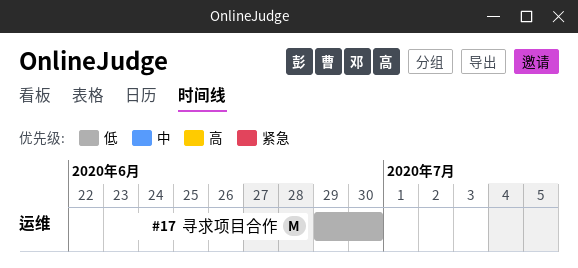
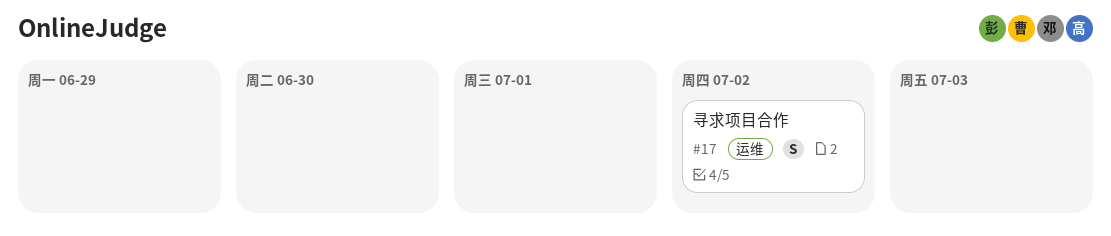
#17, estimate: M -> S
#17, due: Jun 30 -> Jul 2

